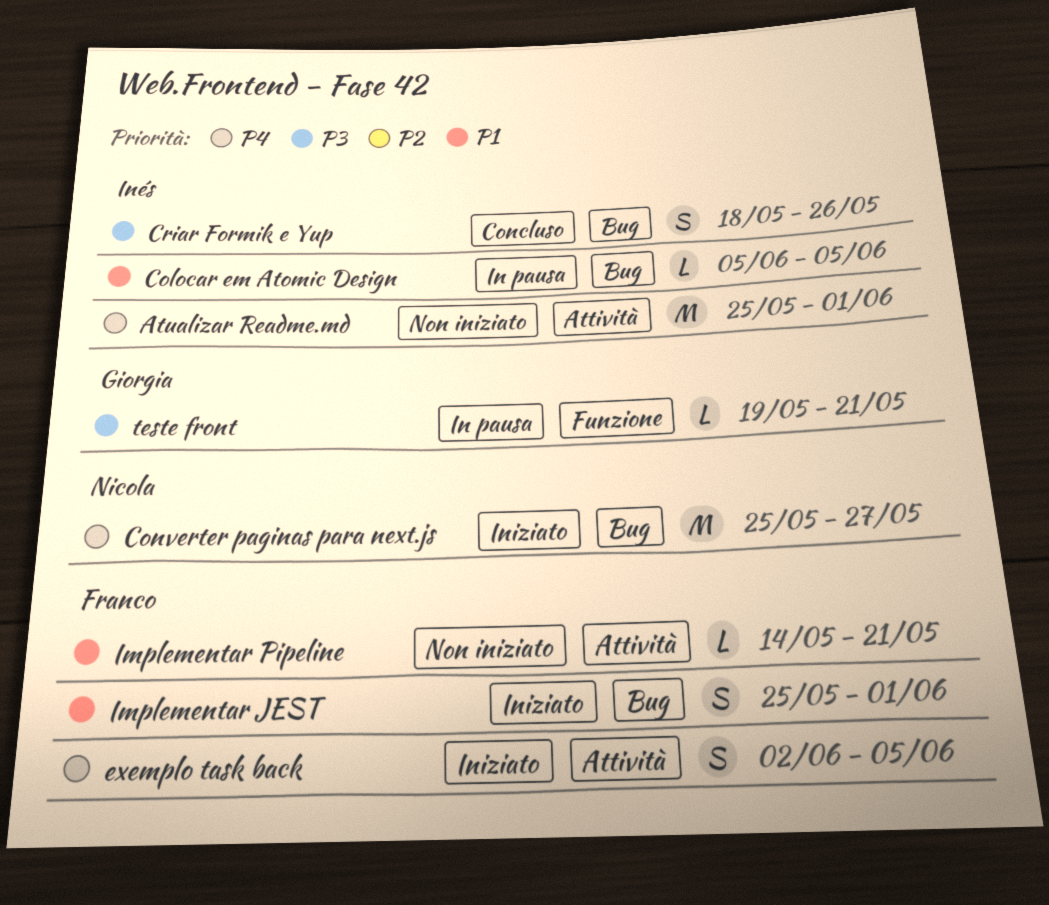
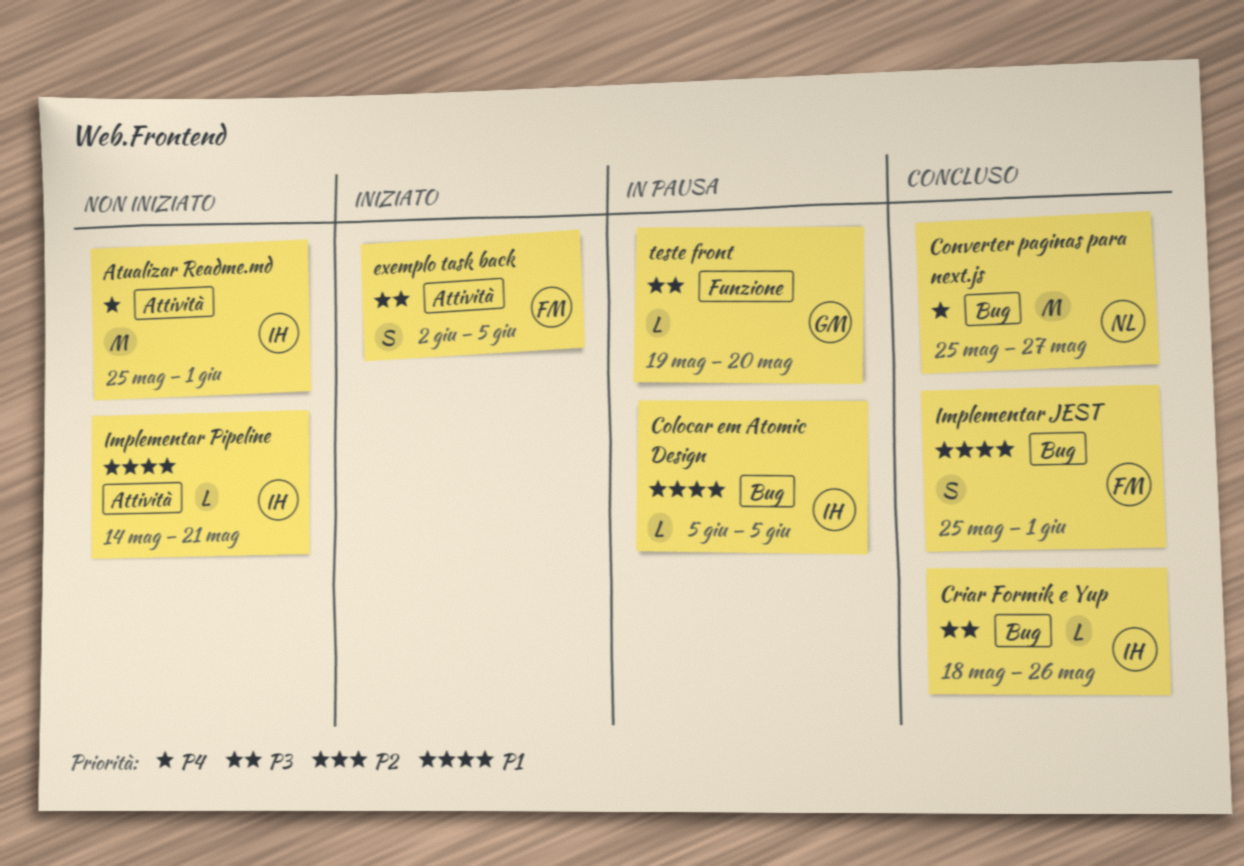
Converter paginas para next.js, status: Iniziato -> Concluso
Criar Formik e Yup, estimate: S -> L
exemplo task back, priority: P4 -> P3
Implementar JEST, status: Iniziato -> Concluso
Implementar Pipeline, owner: Franco -> Inés
teste front, due: May 21 -> May 20

